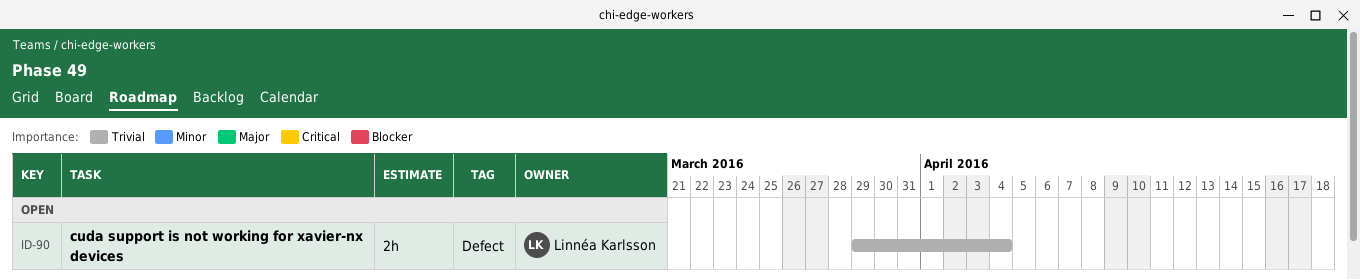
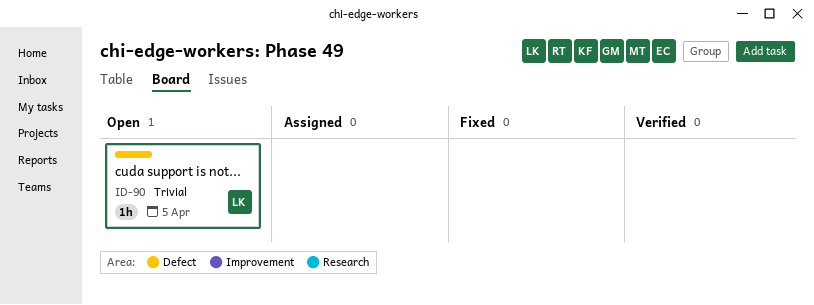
ID-90, estimate: 2h -> 1h
ID-90, due: Apr 4 -> Apr 5

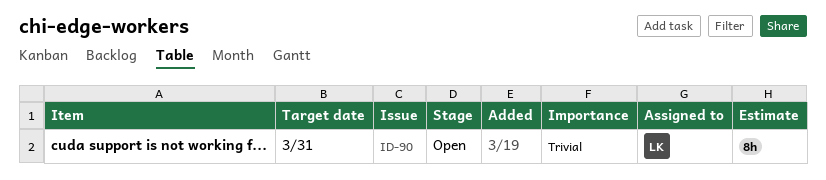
ID-90, estimate: 1h -> 8h
ID-90, due: Apr 5 -> Mar 31

